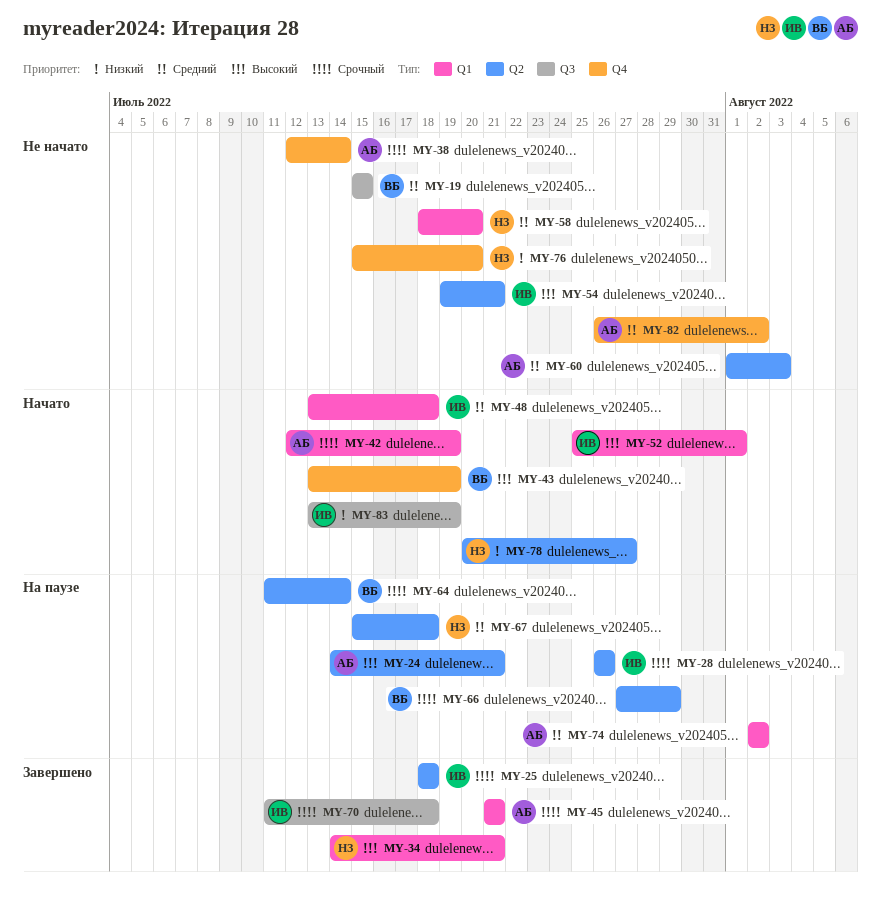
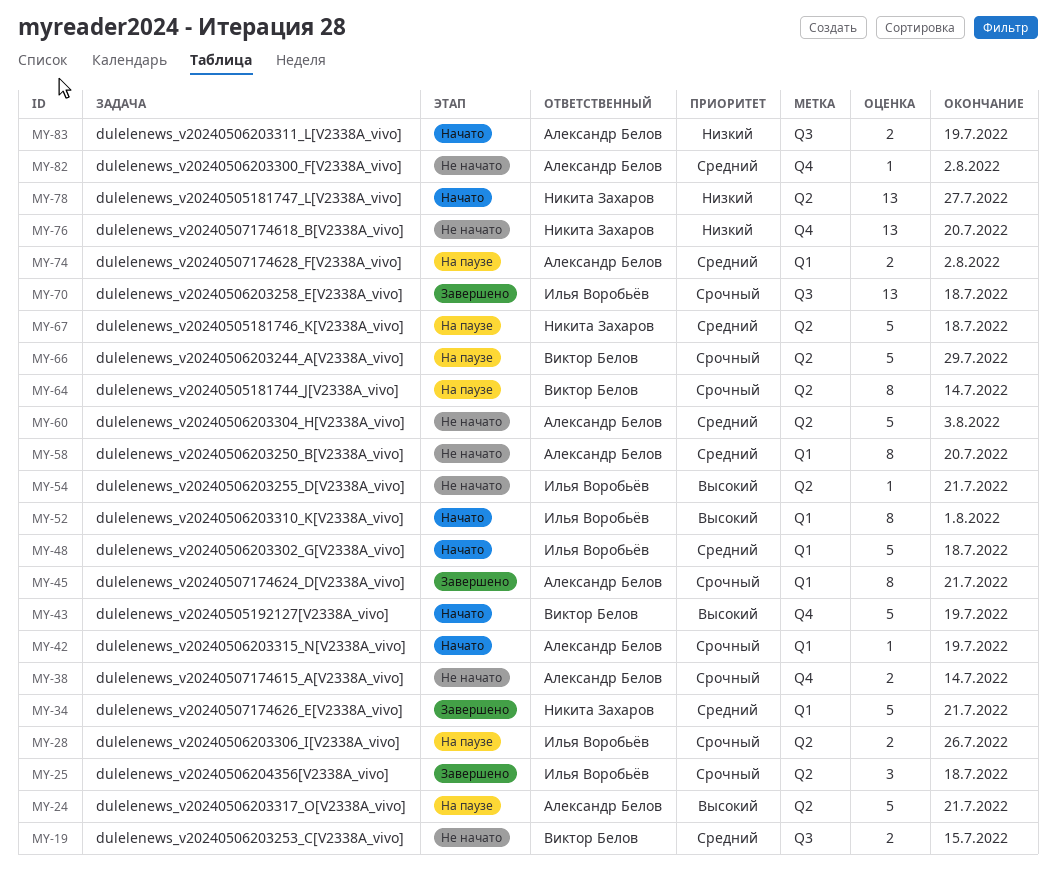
MY-34, priority: Высокий -> Средний
MY-58, owner: Никита Захаров -> Александр Белов
MY-83, owner: Илья Воробьёв -> Александр Белов

